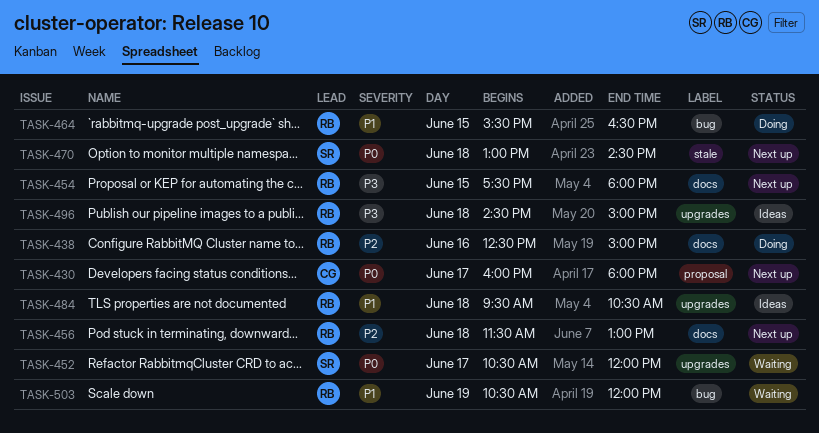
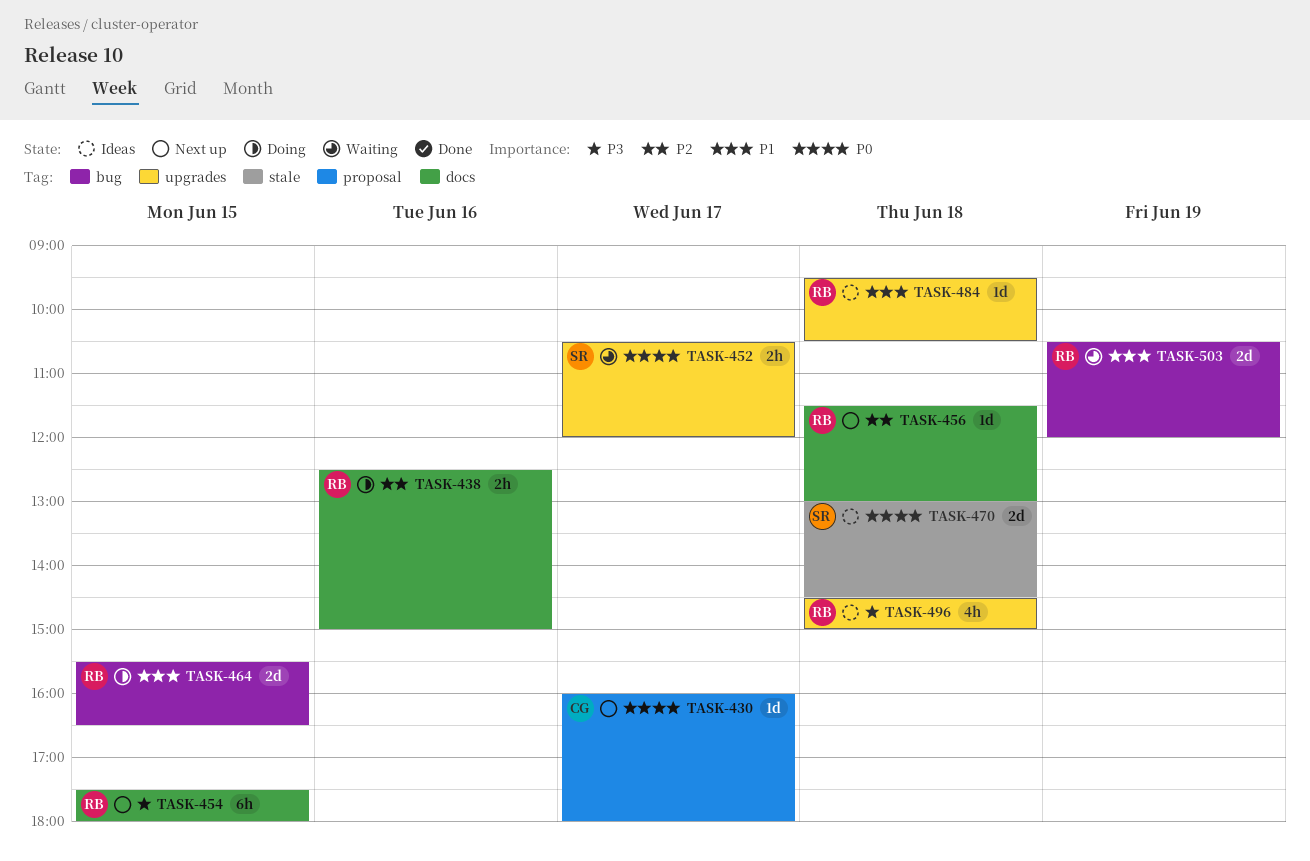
TASK-470, status: Next up -> Ideas

